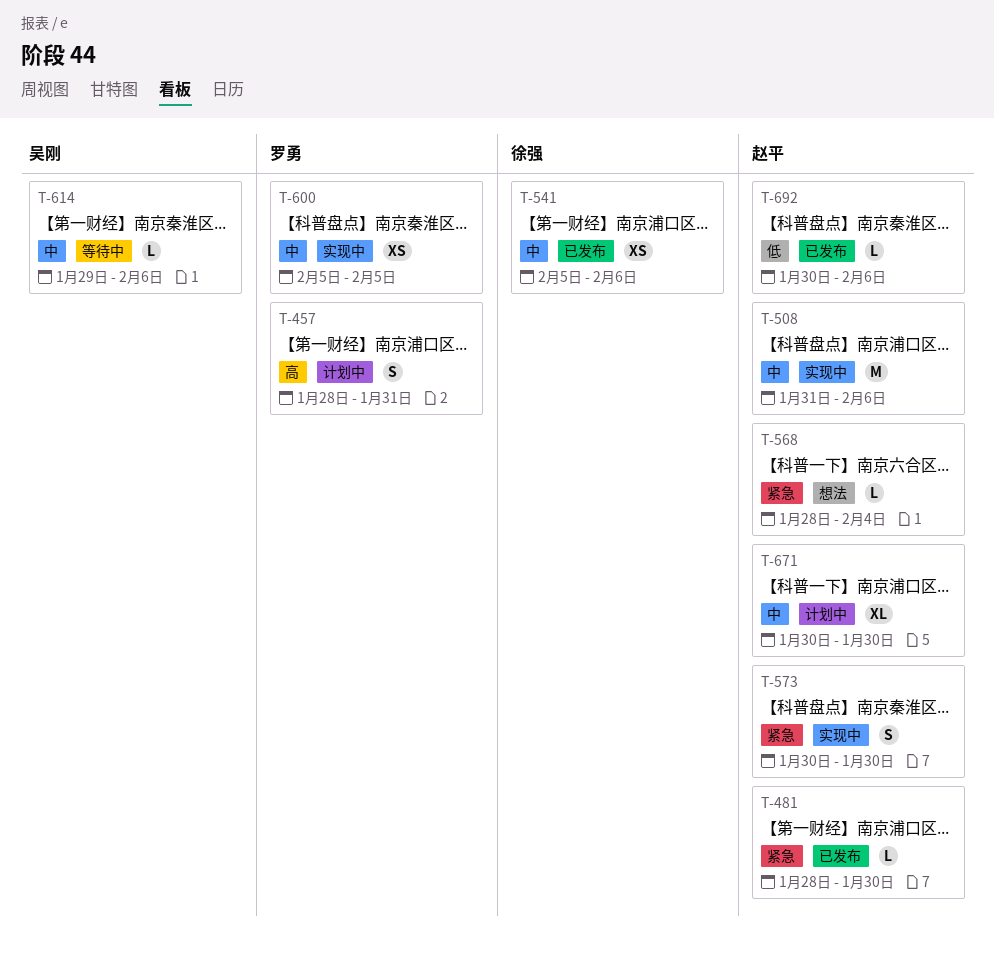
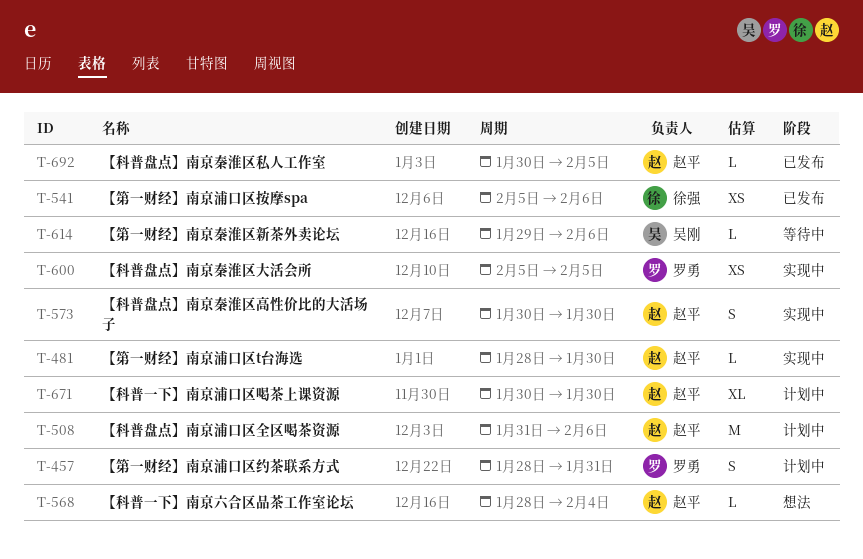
T-481, status: 已发布 -> 实现中
T-508, status: 实现中 -> 计划中
T-692, due: Feb 6 -> Feb 5

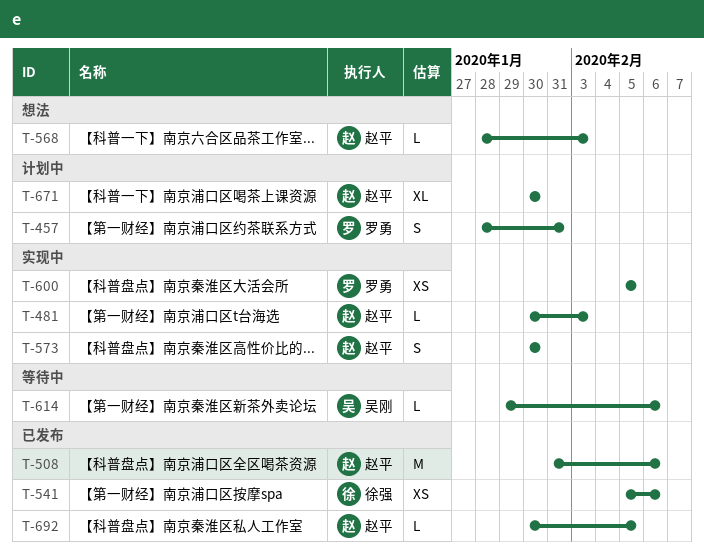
T-481, start: Jan 28 -> Jan 30
T-481, due: Jan 30 -> Feb 3
T-508, status: 计划中 -> 已发布
T-568, due: Feb 4 -> Feb 3

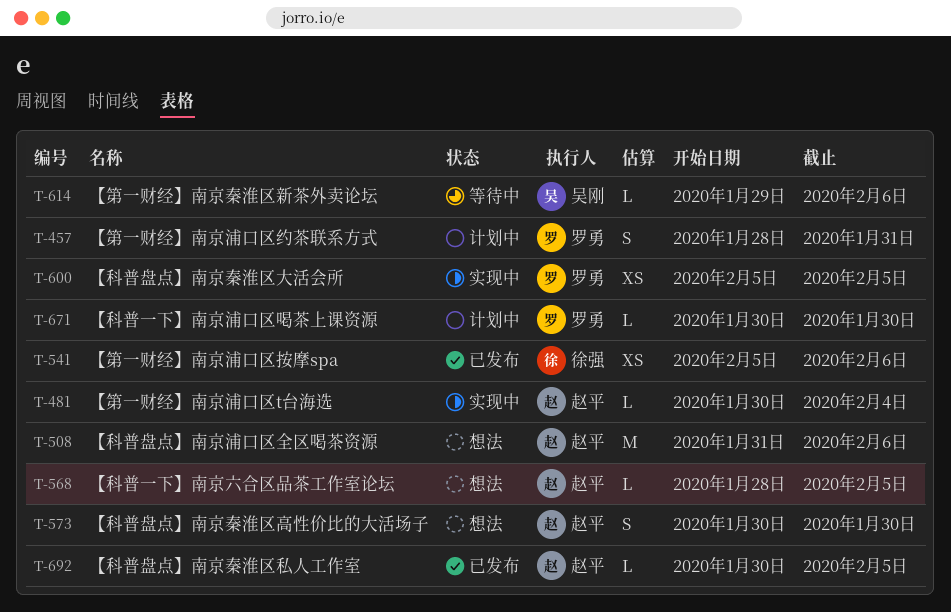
T-481, due: Feb 3 -> Feb 4
T-508, status: 已发布 -> 想法
T-568, due: Feb 3 -> Feb 5
T-573, status: 实现中 -> 想法
T-671, owner: 赵平 -> 罗勇
T-671, estimate: XL -> L

